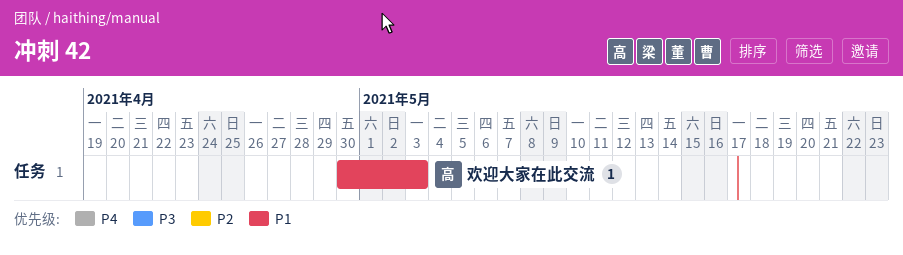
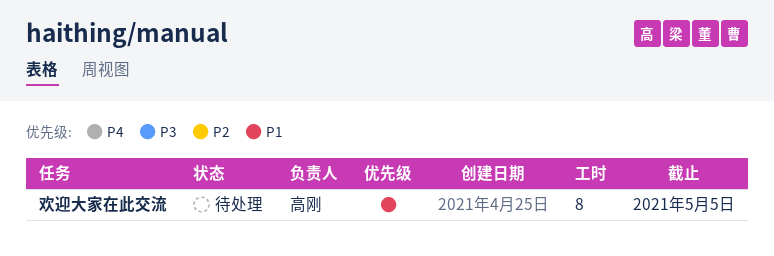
欢迎大家在此交流, estimate: 1 -> 8
欢迎大家在此交流, due: May 3 -> May 5

